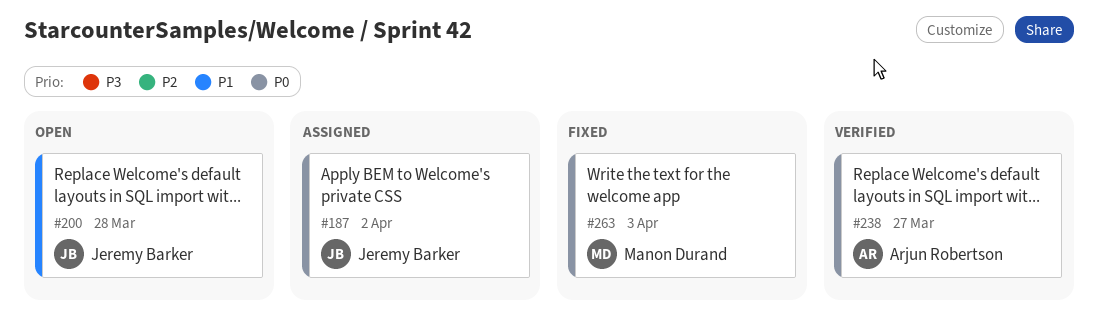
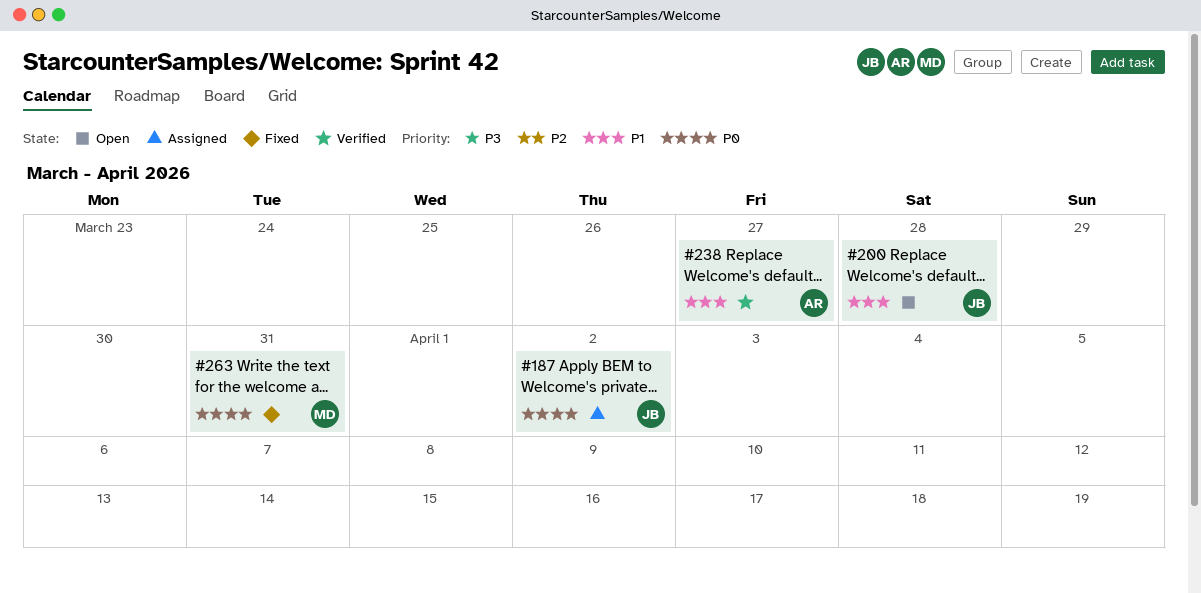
#238, priority: P0 -> P1
#263, due: Apr 3 -> Mar 31

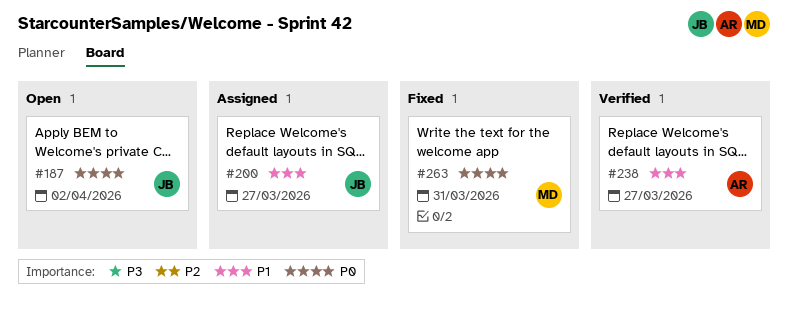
#187, status: Assigned -> Open
#200, status: Open -> Assigned
#200, due: Mar 28 -> Mar 27

